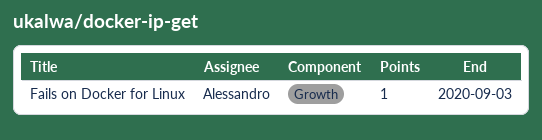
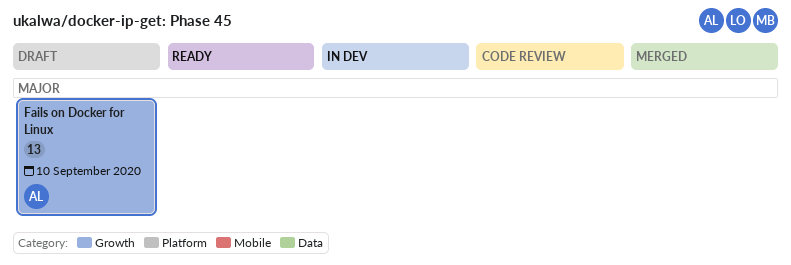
Fails on Docker for Linux, estimate: 1 -> 13
Fails on Docker for Linux, due: Sep 3 -> Sep 10

